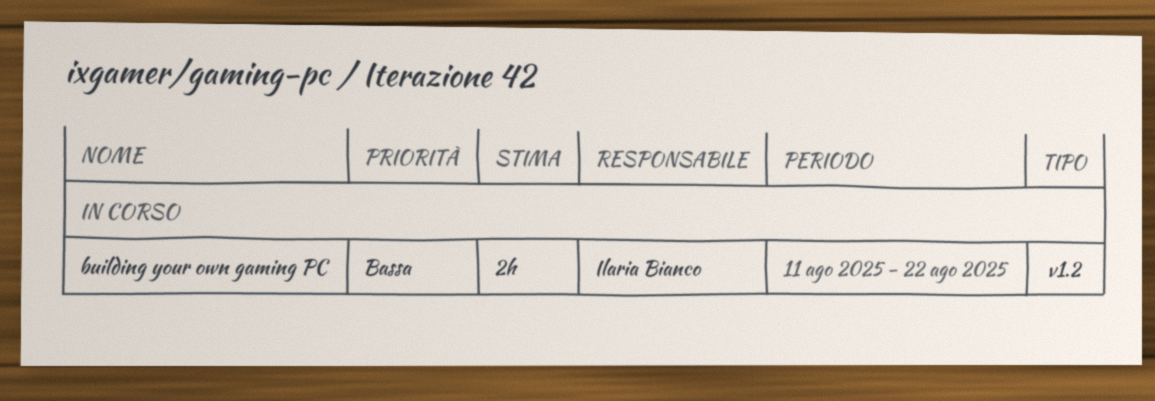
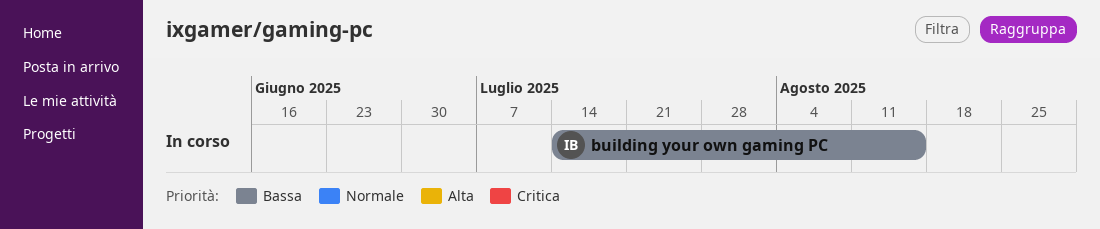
building your own gaming PC, start: Aug 11 -> Jul 14
building your own gaming PC, due: Aug 22 -> Aug 15

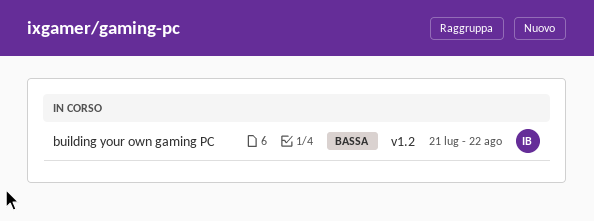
building your own gaming PC, start: Jul 14 -> Jul 21
building your own gaming PC, due: Aug 15 -> Aug 22

